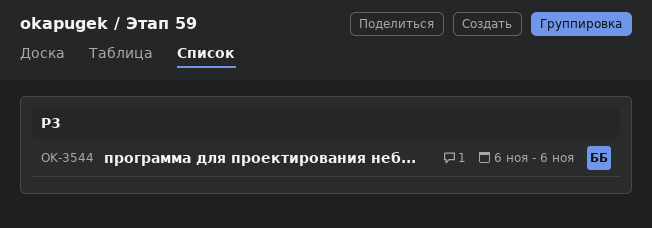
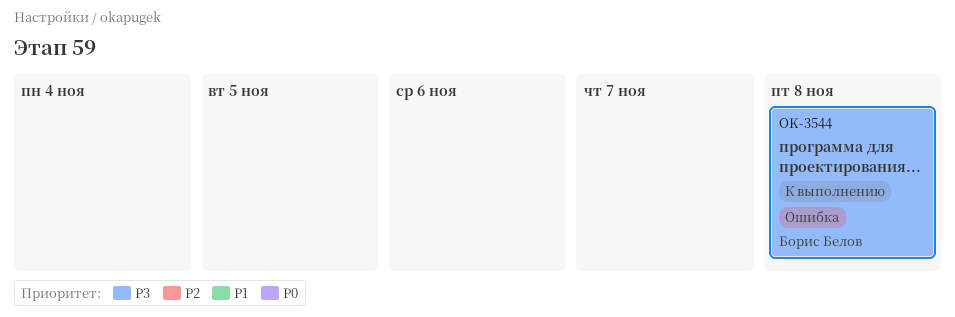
OK-3544, due: Nov 6 -> Nov 8

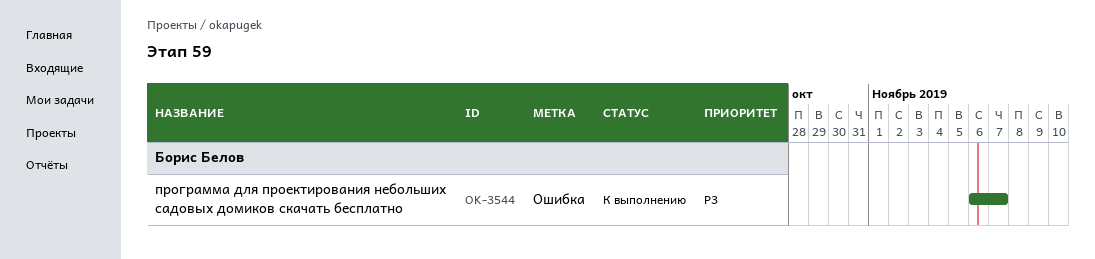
OK-3544, due: Nov 8 -> Nov 7

